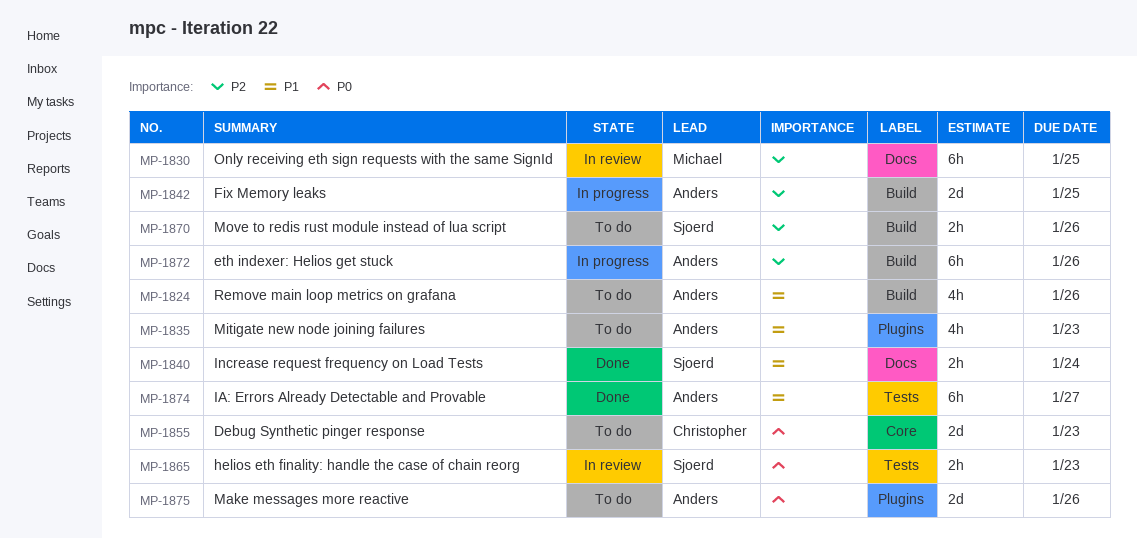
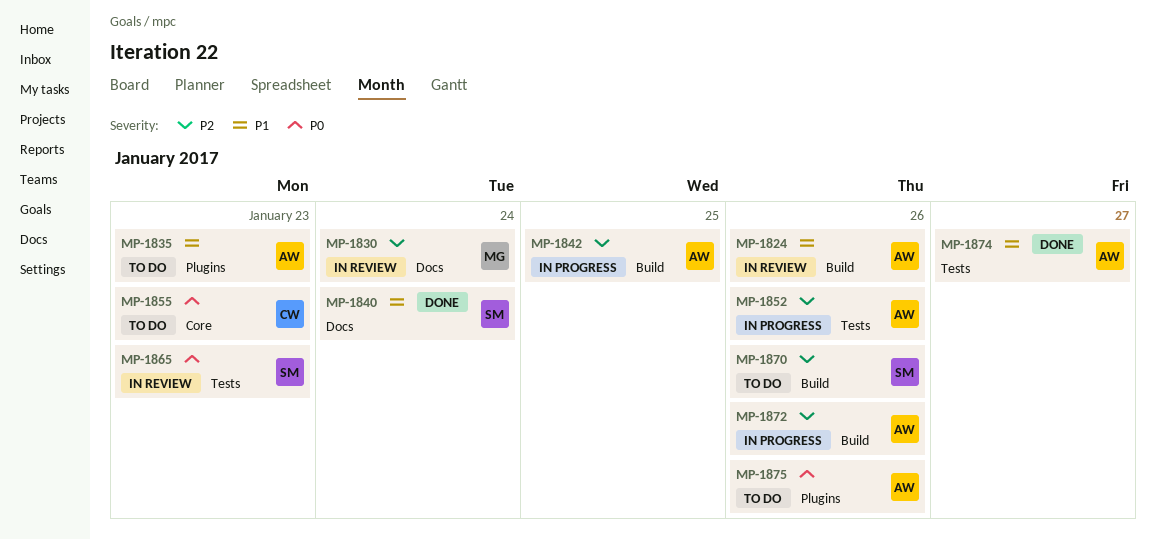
MP-1824, status: To do -> In review
MP-1830, due: Jan 25 -> Jan 24
MP-1852: none -> present

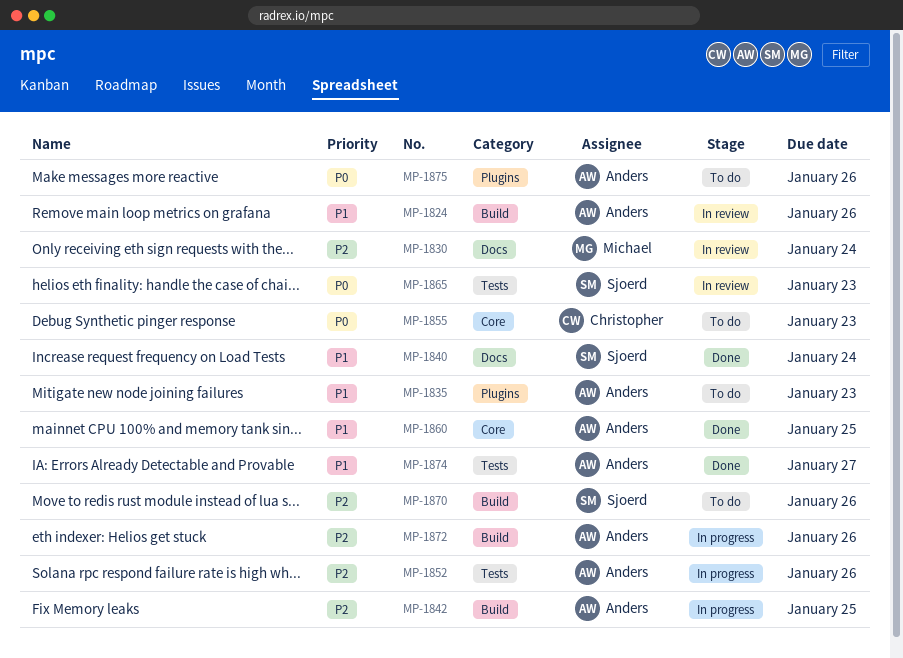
MP-1860: none -> present

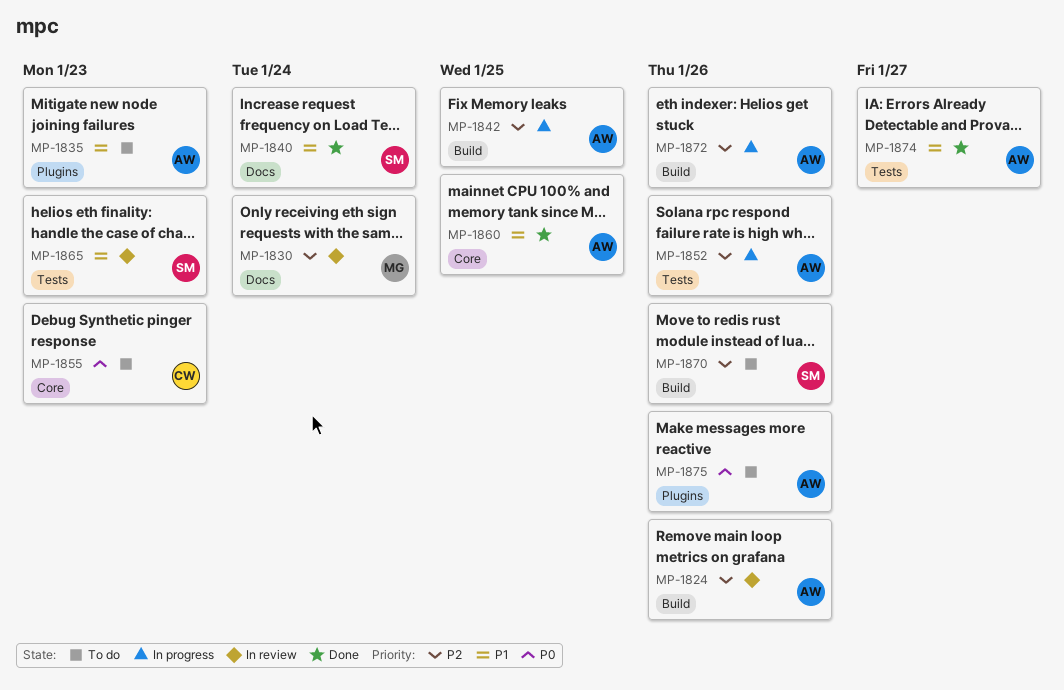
MP-1824, priority: P1 -> P2
MP-1865, priority: P0 -> P1

